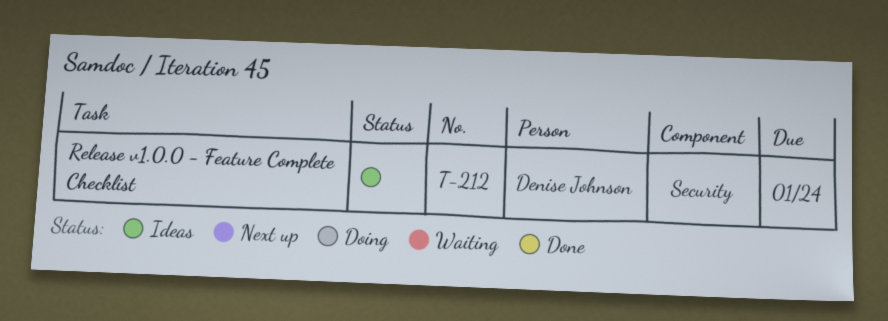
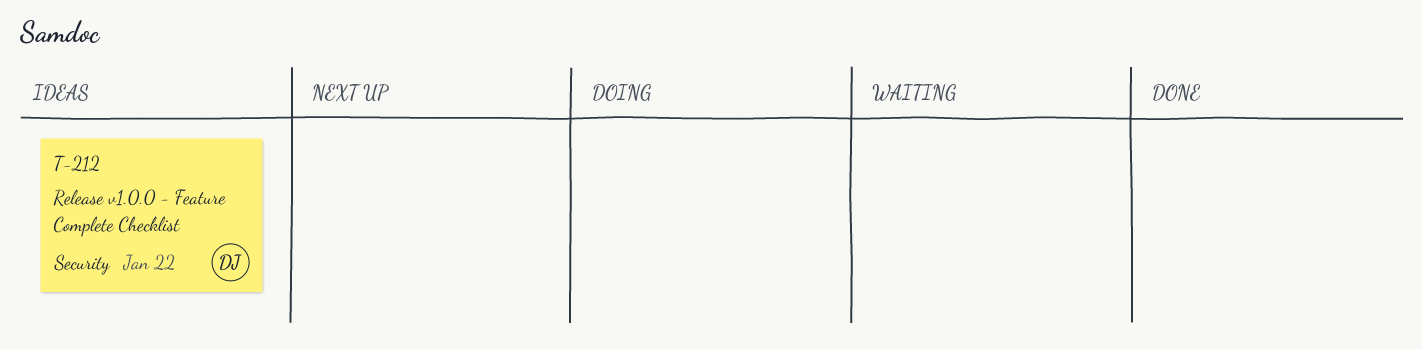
T-212, due: Jan 24 -> Jan 22

